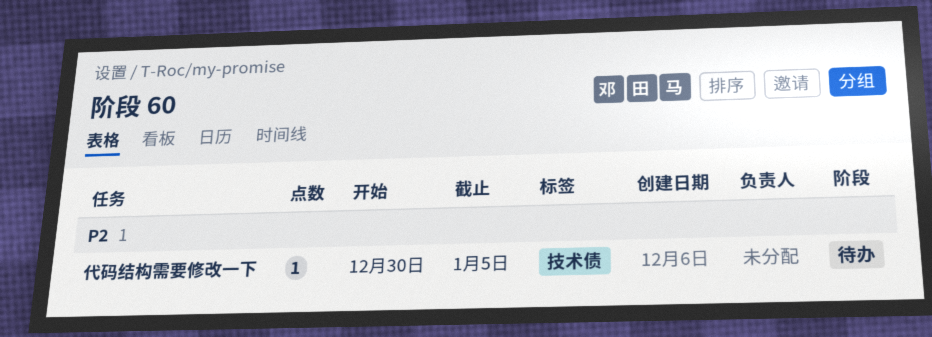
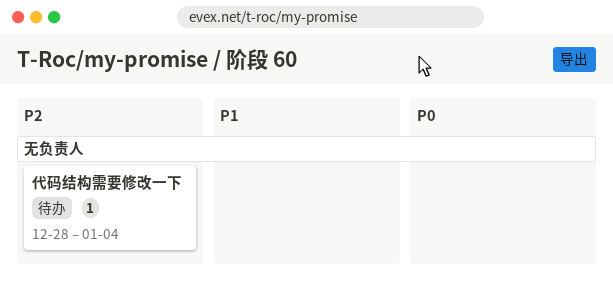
代码结构需要修改一下, start: Dec 30 -> Dec 28
代码结构需要修改一下, due: Jan 5 -> Jan 4

